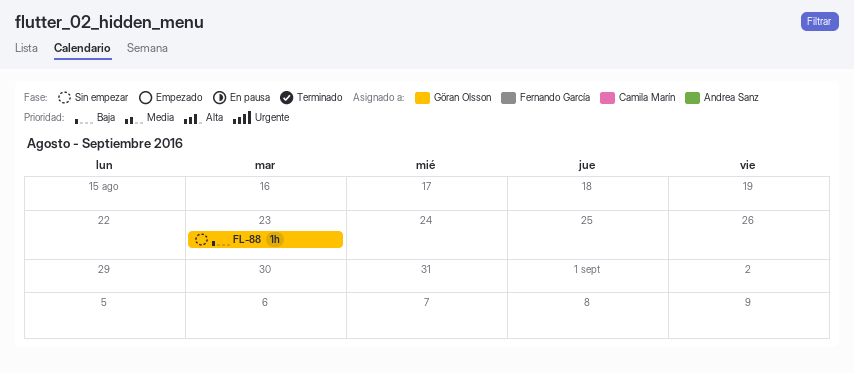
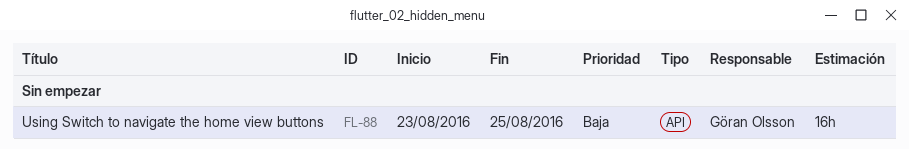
FL-88, estimate: 1h -> 16h
FL-88, due: Aug 23 -> Aug 25

